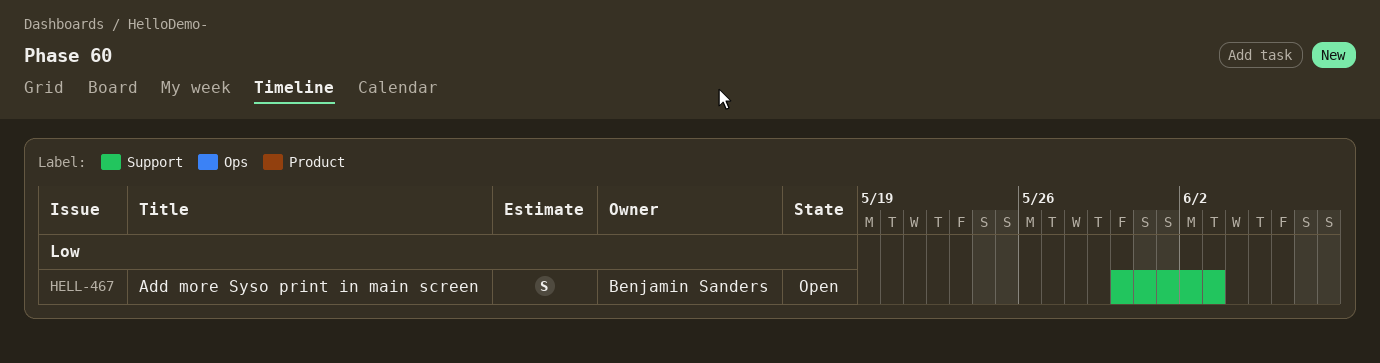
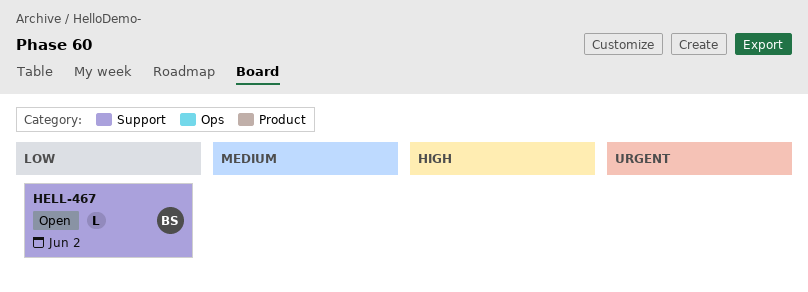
HELL-467, estimate: S -> L
HELL-467, due: Jun 3 -> Jun 2

